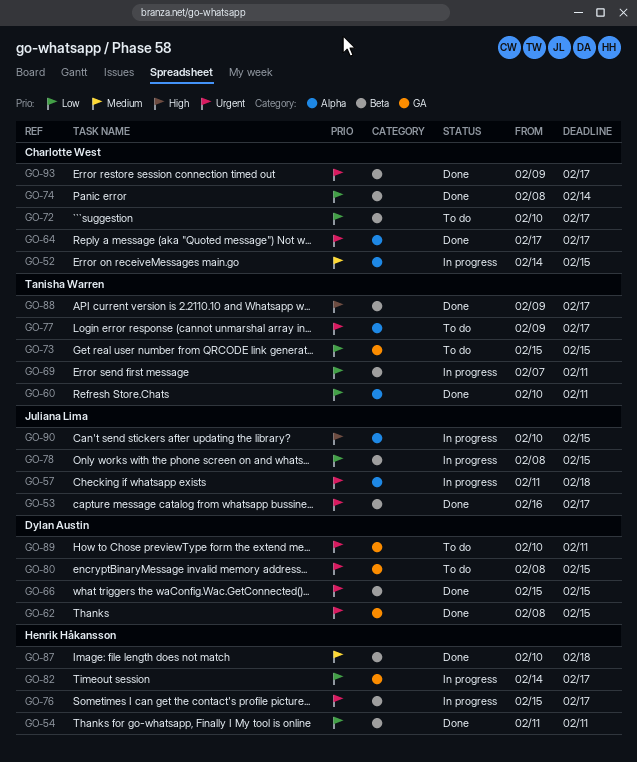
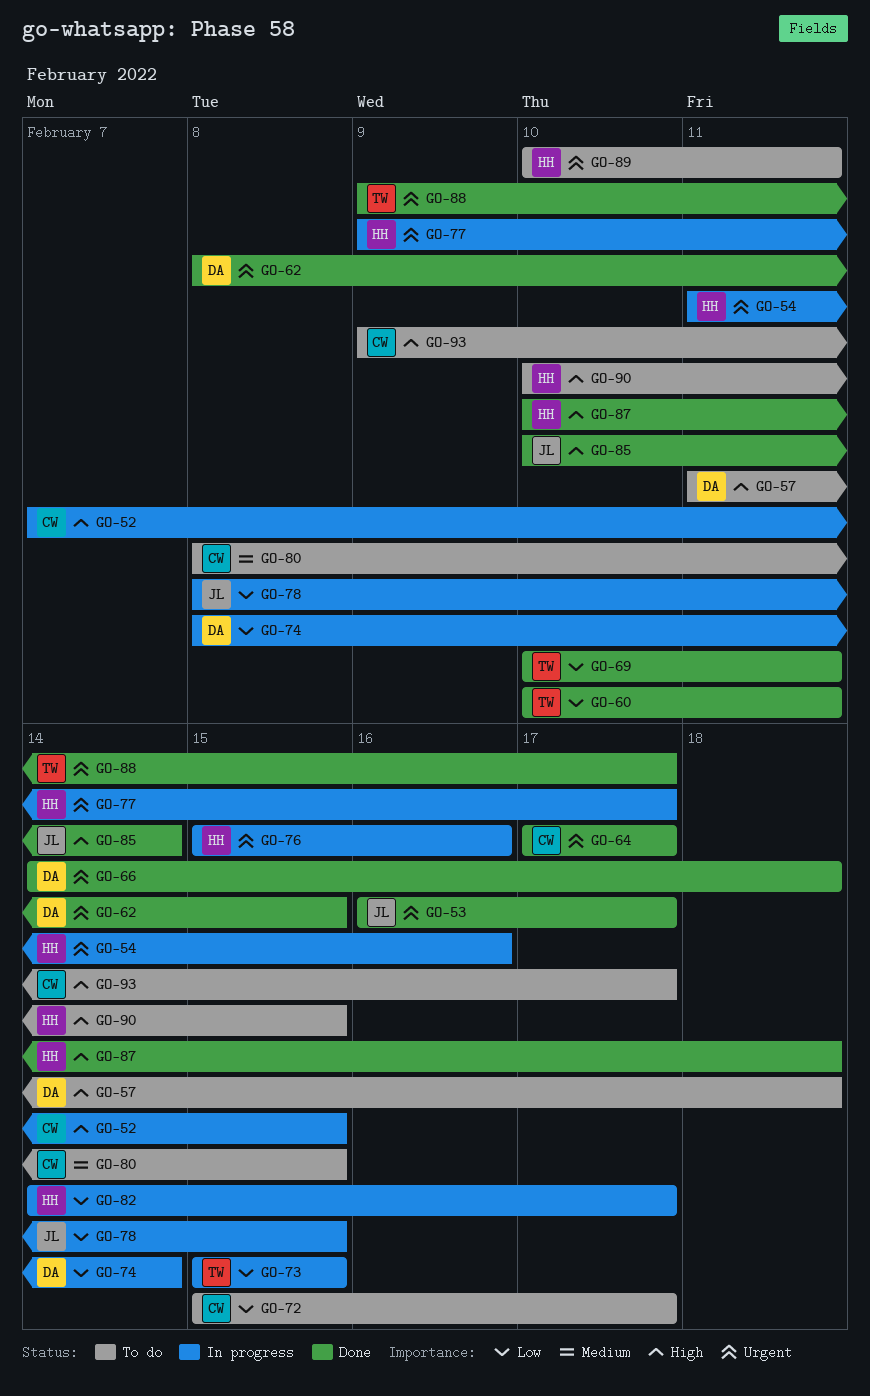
GO-52, priority: Medium -> High
GO-52, start: Feb 14 -> Feb 7
GO-54, status: Done -> In progress
GO-54, priority: Low -> Urgent
GO-54, due: Feb 11 -> Feb 16
GO-57, status: In progress -> To do
GO-57, owner: Juliana Lima -> Dylan Austin
GO-57, priority: Urgent -> High
GO-66, start: Feb 15 -> Feb 14
GO-66, due: Feb 15 -> Feb 18
GO-69, status: In progress -> Done
GO-69, start: Feb 7 -> Feb 10
GO-72, start: Feb 10 -> Feb 15
GO-73, status: To do -> In progress
GO-74, status: Done -> In progress
GO-74, owner: Charlotte West -> Dylan Austin
GO-76, due: Feb 17 -> Feb 16
GO-77, status: To do -> In progress
GO-77, owner: Tanisha Warren -> Henrik Håkansson
GO-80, owner: Dylan Austin -> Charlotte West
GO-80, priority: Urgent -> Medium
GO-85: none -> present
GO-87, priority: Medium -> High
GO-88, priority: High -> Urgent
GO-89, owner: Dylan Austin -> Henrik Håkansson
GO-90, status: In progress -> To do
GO-90, owner: Juliana Lima -> Henrik Håkansson
GO-93, status: Done -> To do
GO-93, priority: Urgent -> High

